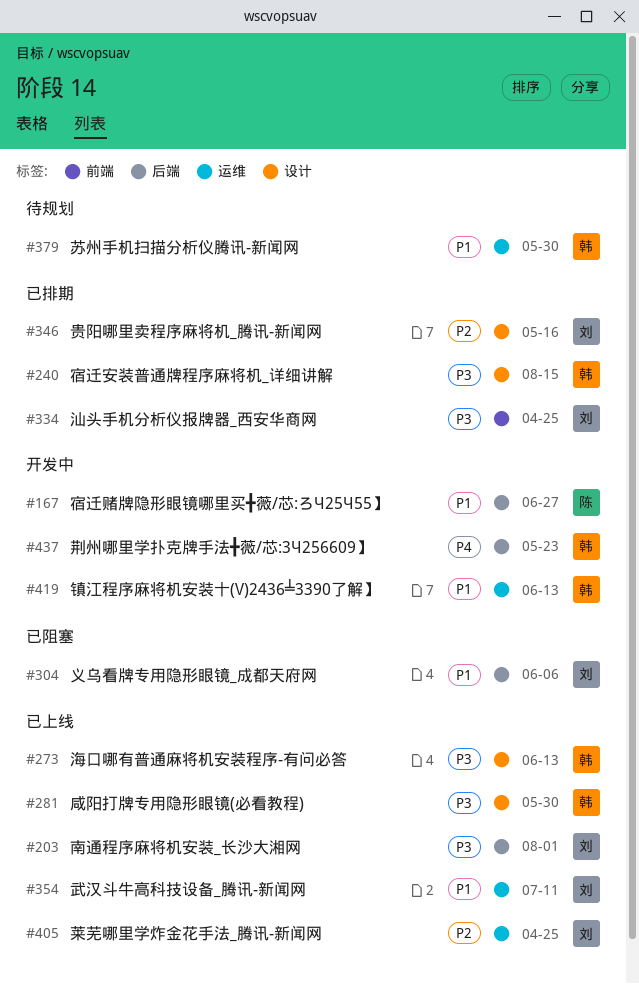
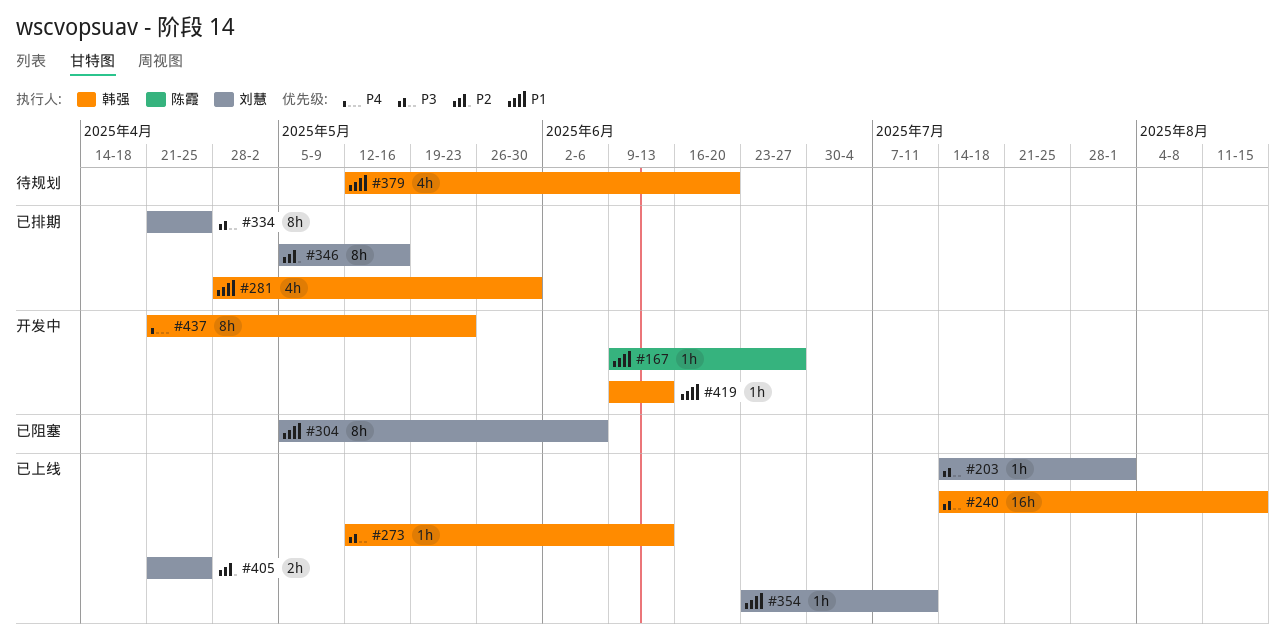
#240, status: 已排期 -> 已上线
#281, status: 已上线 -> 已排期
#281, priority: P3 -> P1
#379, due: May 30 -> Jun 20

